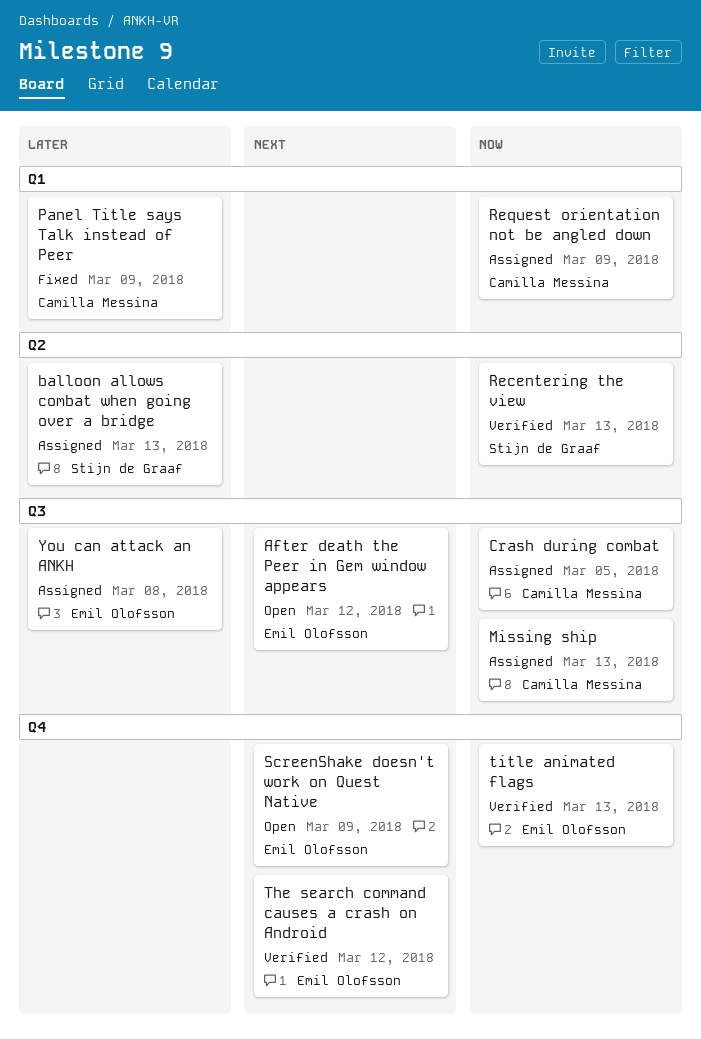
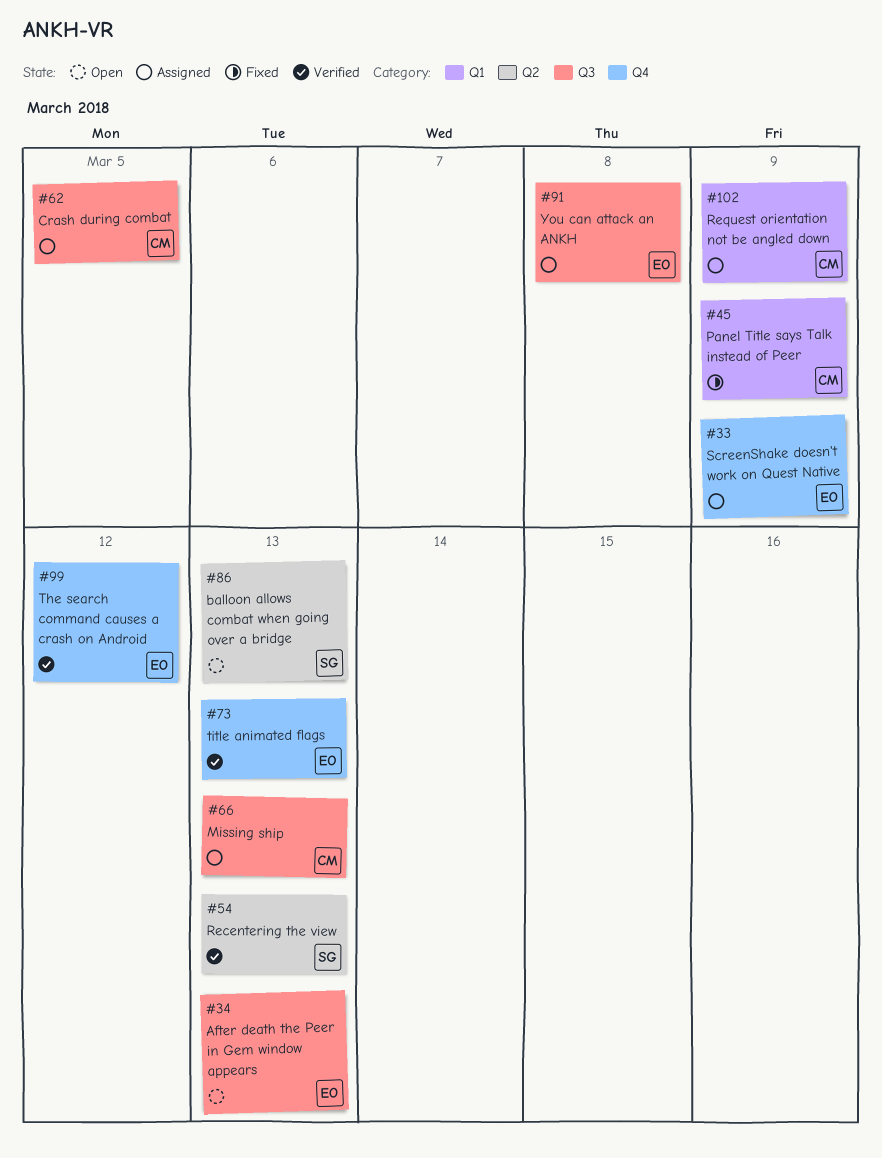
After death the Peer in Gem window appears, due: Mar 12 -> Mar 13
balloon allows combat when going over a bridge, status: Assigned -> Open
ScreenShake doesn't work on Quest Native, status: Open -> Assigned

